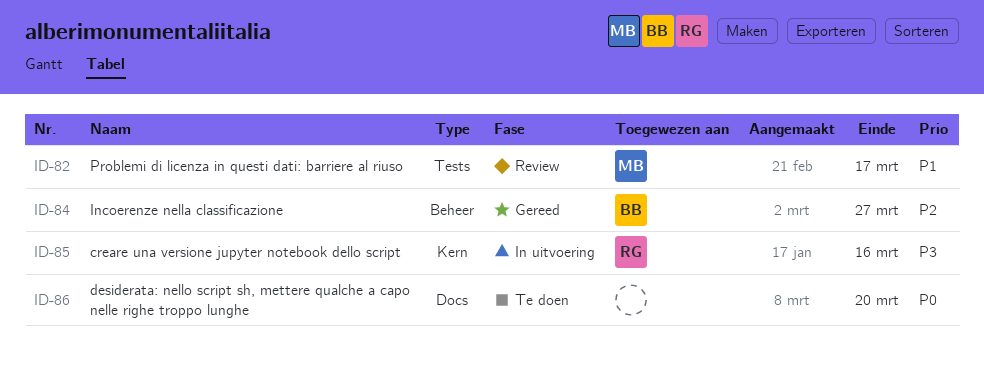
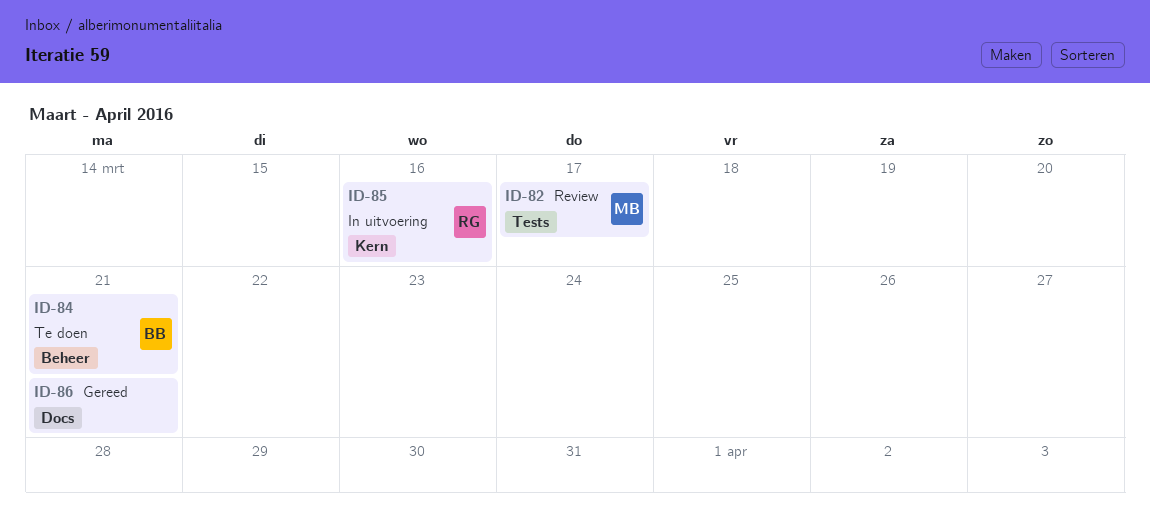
ID-84, status: Gereed -> Te doen
ID-84, due: Mar 27 -> Mar 21
ID-86, status: Te doen -> Gereed
ID-86, due: Mar 20 -> Mar 21

